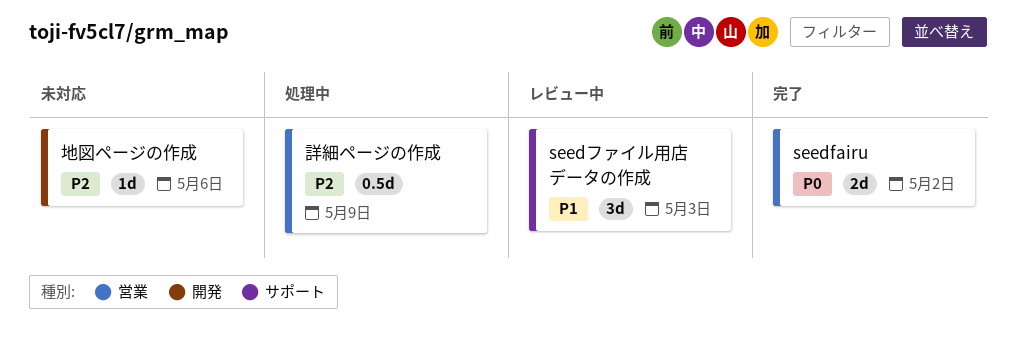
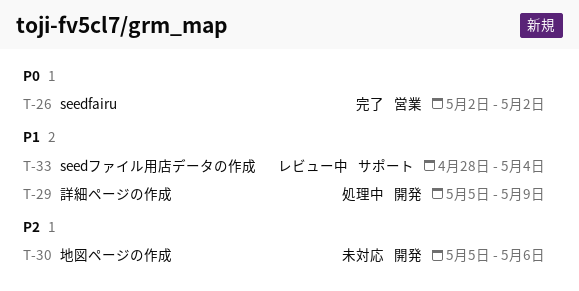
seedファイル用店データの作成, due: May 3 -> May 4
詳細ページの作成, priority: P2 -> P1
詳細ページの作成, label: 営業 -> 開発

